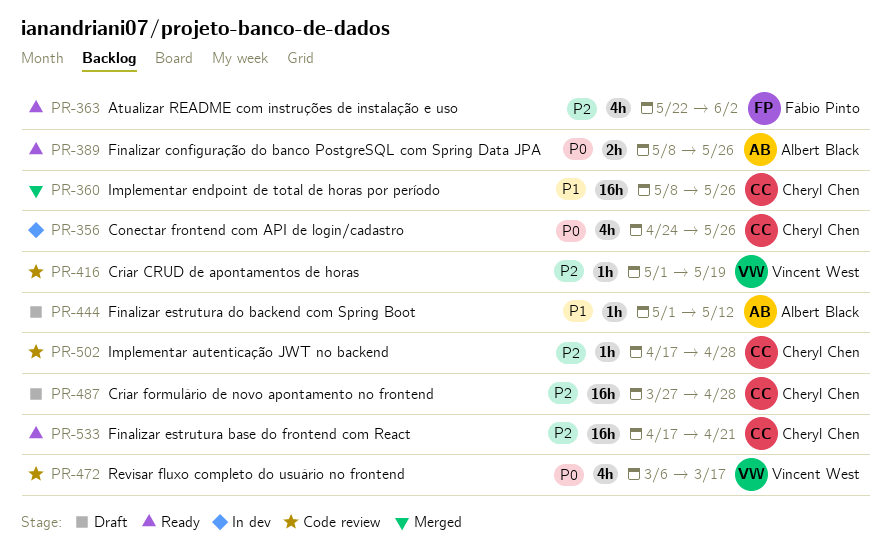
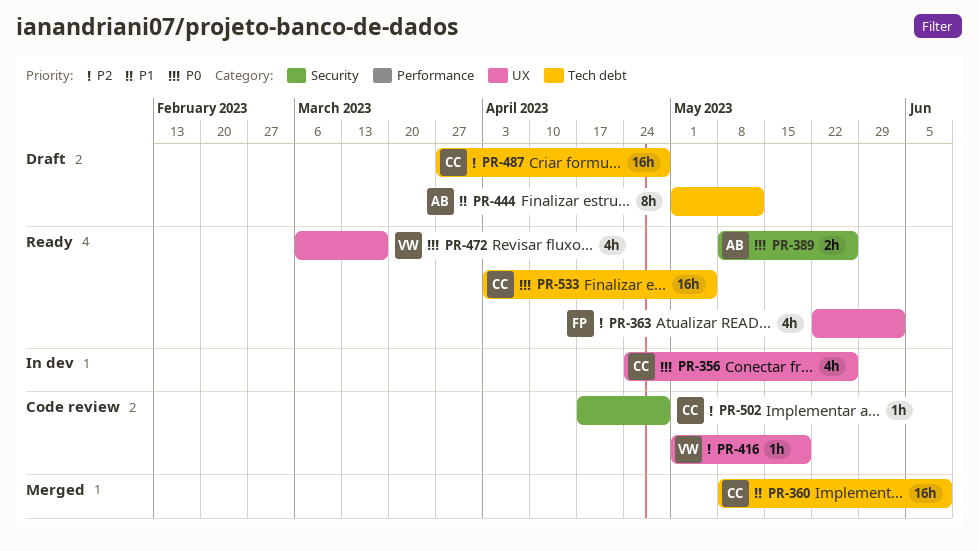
PR-360, due: May 26 -> Jun 9
PR-444, estimate: 1h -> 8h
PR-472, status: Code review -> Ready
PR-533, priority: P2 -> P0
PR-533, start: Apr 17 -> Apr 3
PR-533, due: Apr 21 -> May 5

